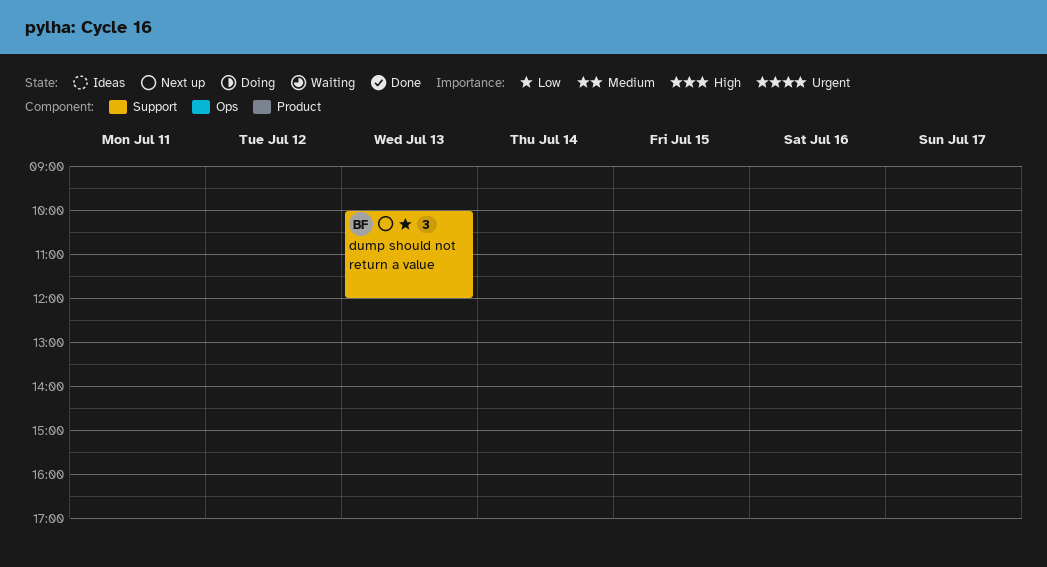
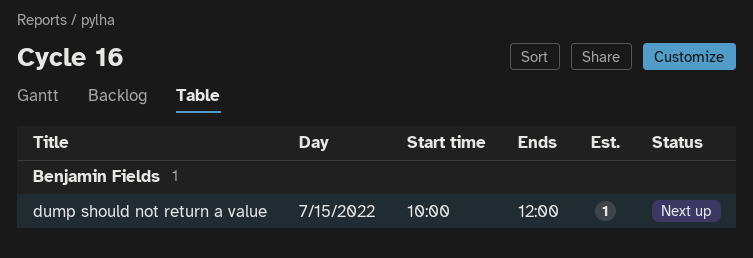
dump should not return a value, estimate: 3 -> 1
dump should not return a value, day: Jul 13 -> Jul 15

